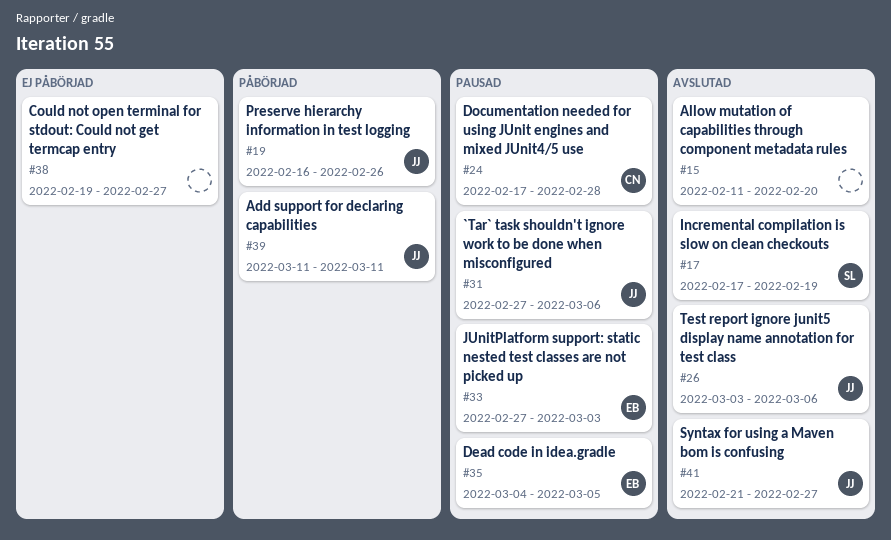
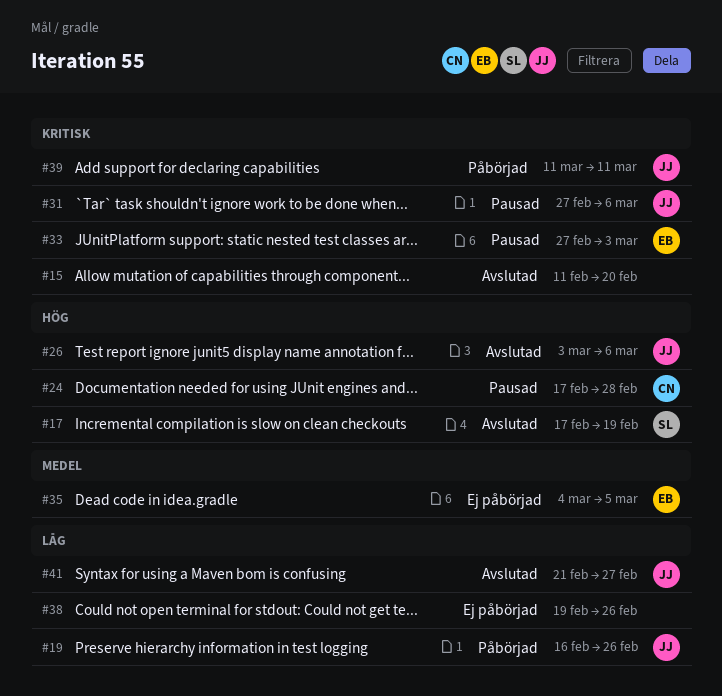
#35, status: Pausad -> Ej påbörjad
#38, due: Feb 27 -> Feb 26

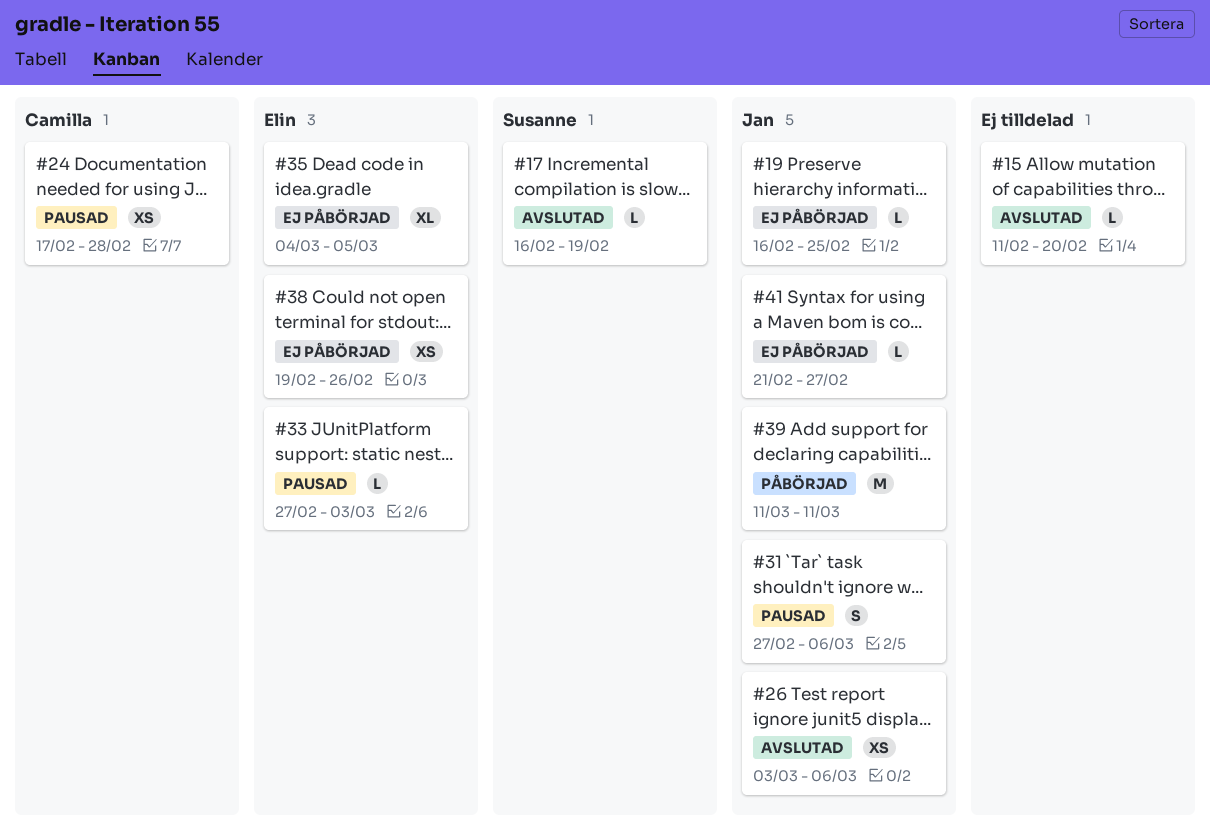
#17, start: Feb 17 -> Feb 16
#19, status: Påbörjad -> Ej påbörjad
#19, due: Feb 26 -> Feb 25
#38, owner: none -> Elin
#41, status: Avslutad -> Ej påbörjad

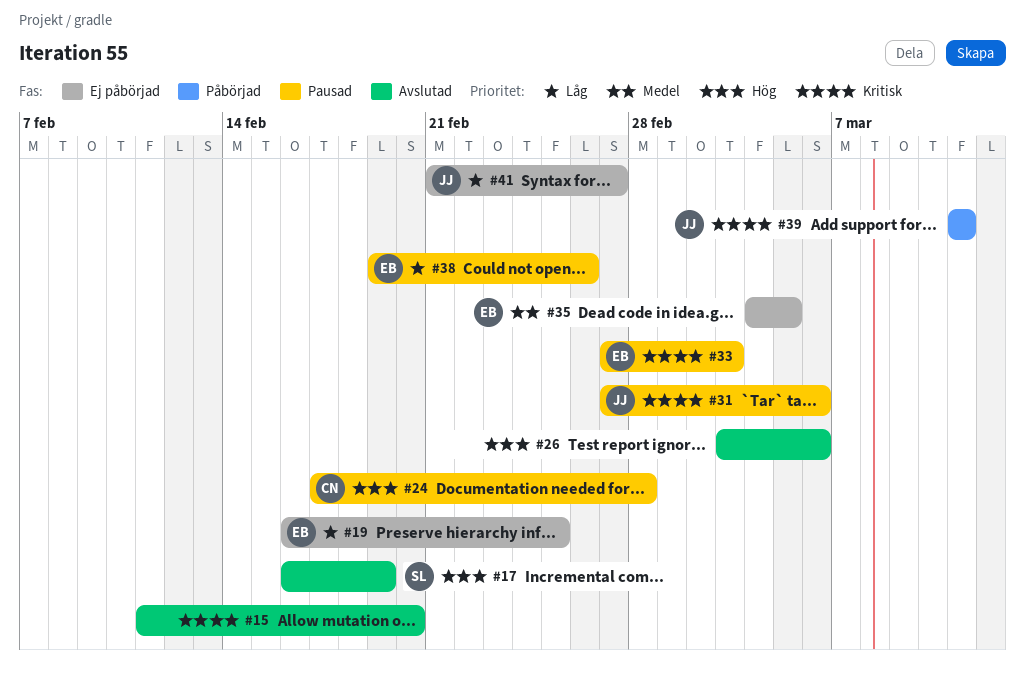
#19, owner: Jan -> Elin
#26, owner: Jan -> none
#38, status: Ej påbörjad -> Pausad

